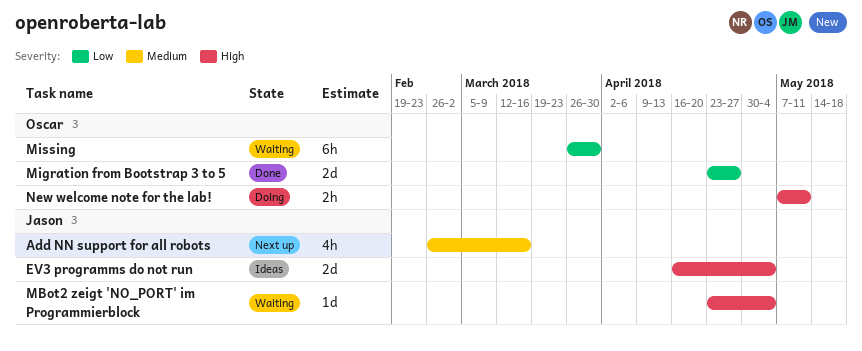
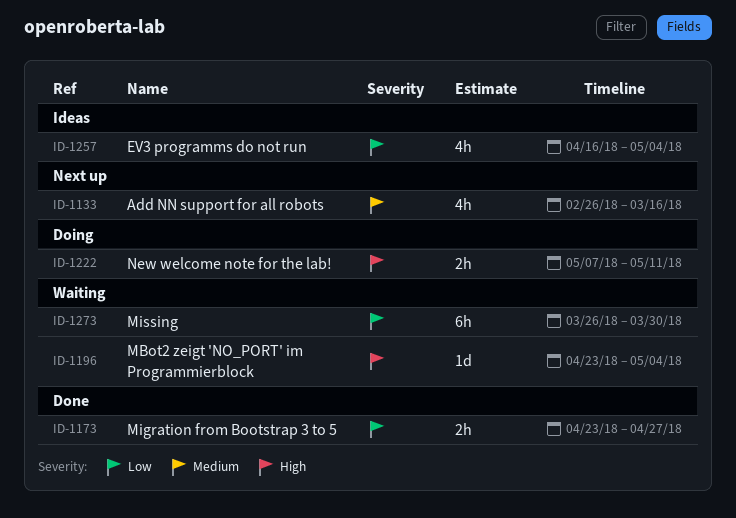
EV3 programms do not run, priority: High -> Low
EV3 programms do not run, estimate: 2d -> 4h
Migration from Bootstrap 3 to 5, estimate: 2d -> 2h

